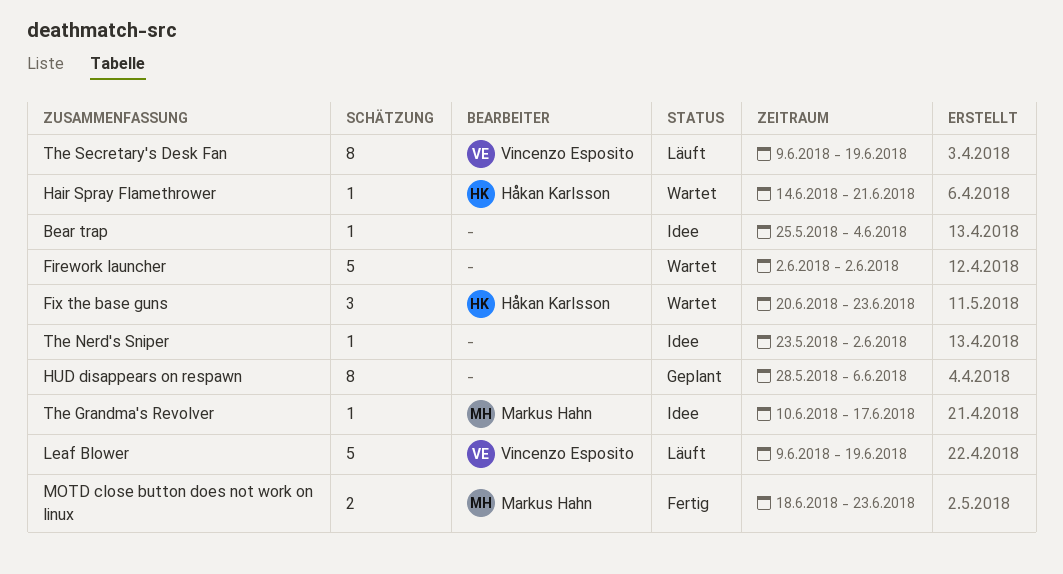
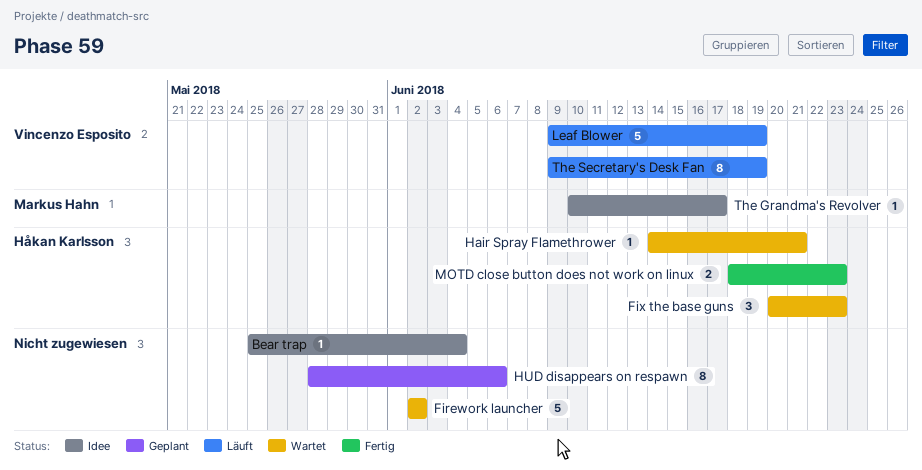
MOTD close button does not work on linux, owner: Markus Hahn -> Håkan Karlsson
The Nerd's Sniper: present -> none

